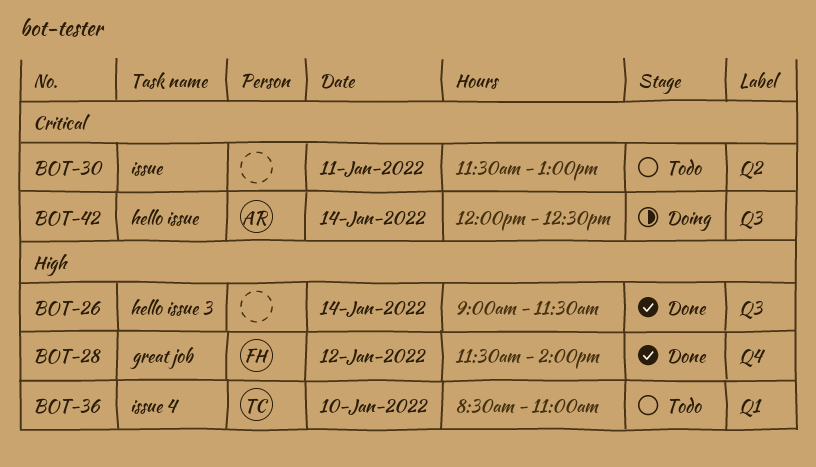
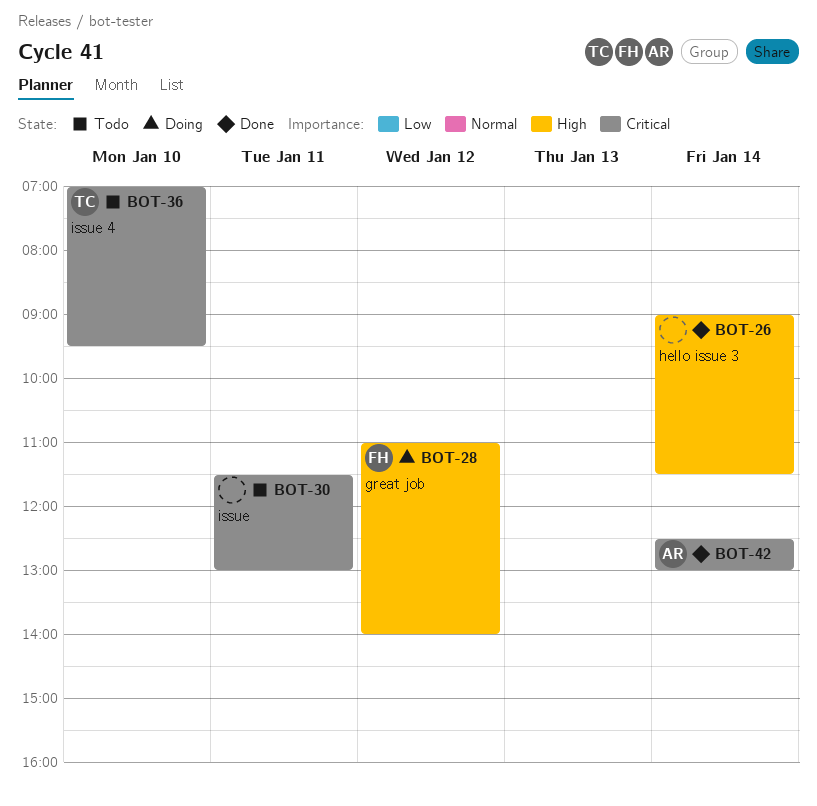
BOT-28, status: Done -> Doing
BOT-28, begins: 11:30 -> 11:00
BOT-36, priority: High -> Critical
BOT-36, begins: 08:30 -> 07:00
BOT-36, ends: 11:00 -> 09:30
BOT-42, status: Doing -> Done
BOT-42, begins: 12:00 -> 12:30
BOT-42, ends: 12:30 -> 13:00

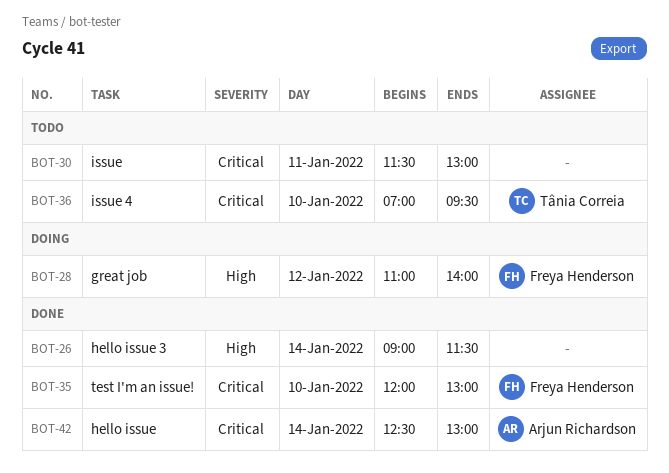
BOT-35: none -> present

